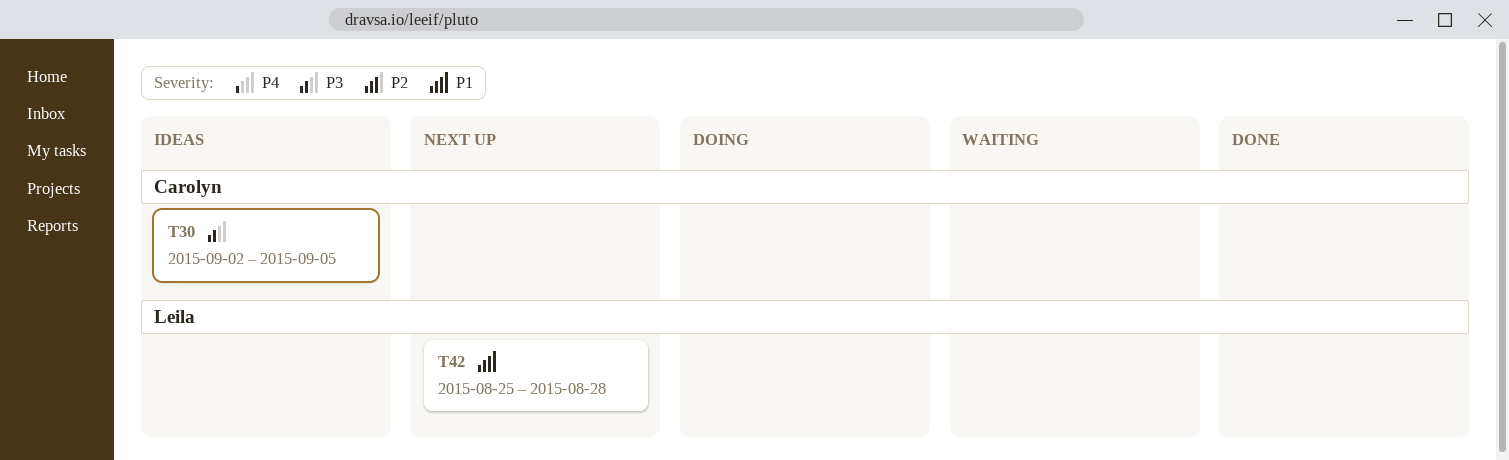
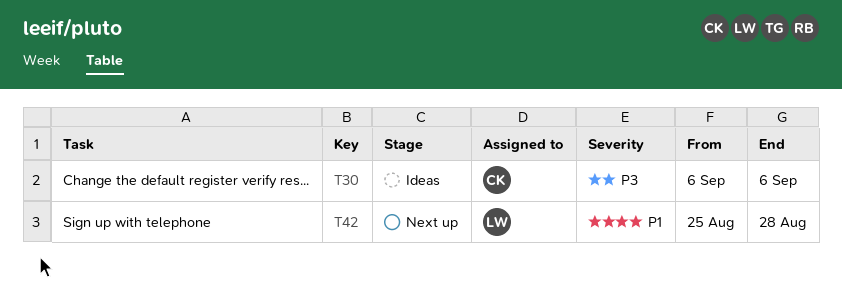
T30, start: Sep 2 -> Sep 6
T30, due: Sep 5 -> Sep 6

